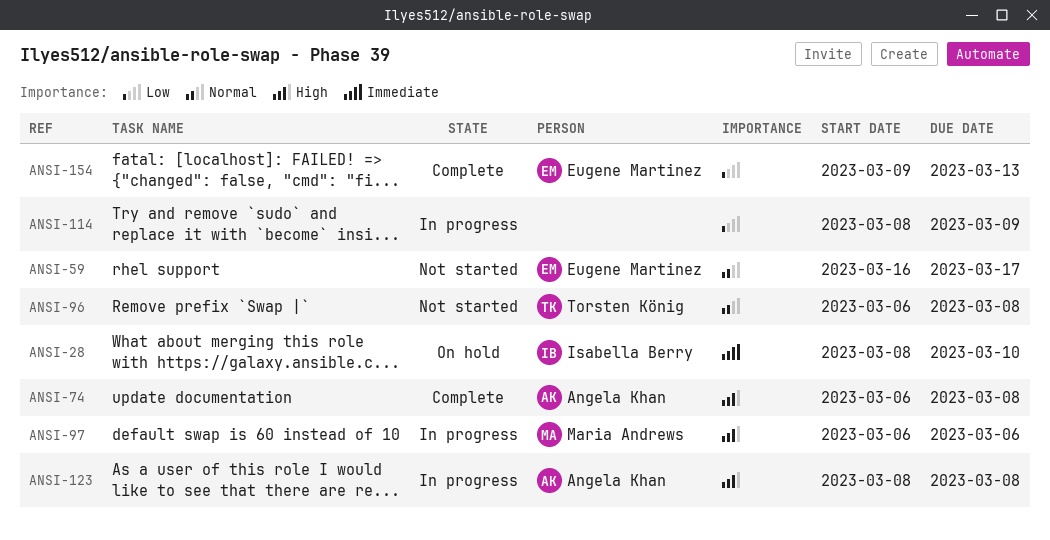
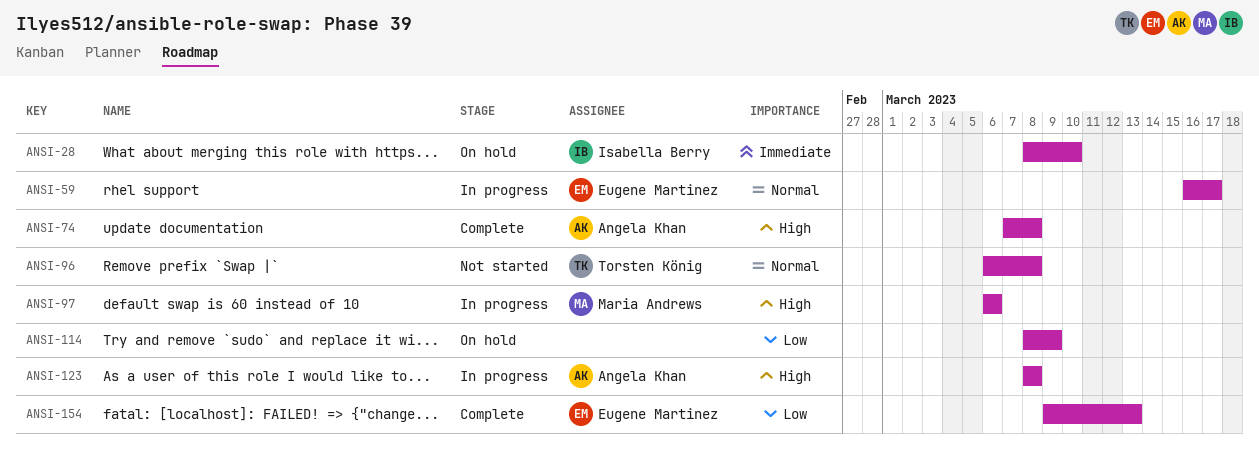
ANSI-59, status: Not started -> In progress
ANSI-74, start: Mar 6 -> Mar 7
ANSI-114, status: In progress -> On hold

